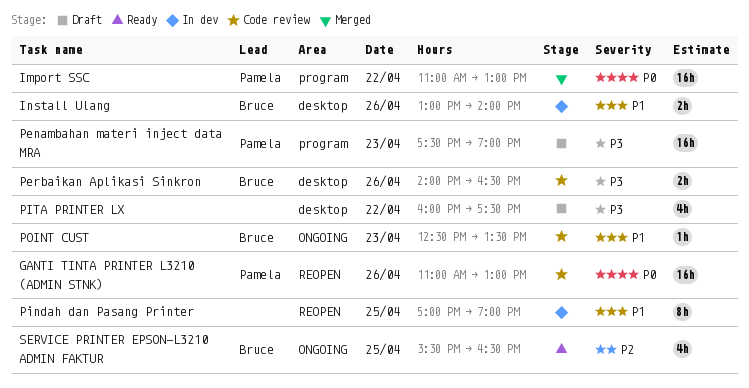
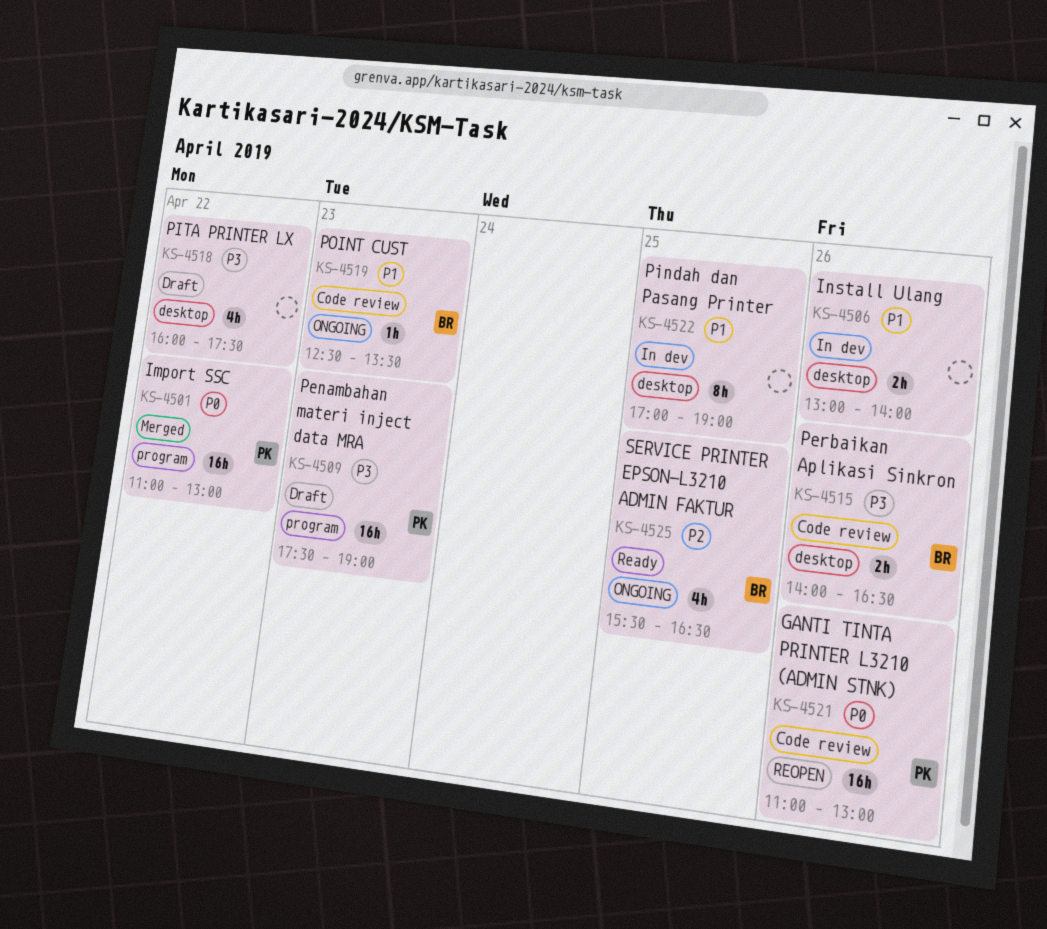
Install Ulang, owner: Bruce -> none
Pindah dan Pasang Printer, label: REOPEN -> desktop

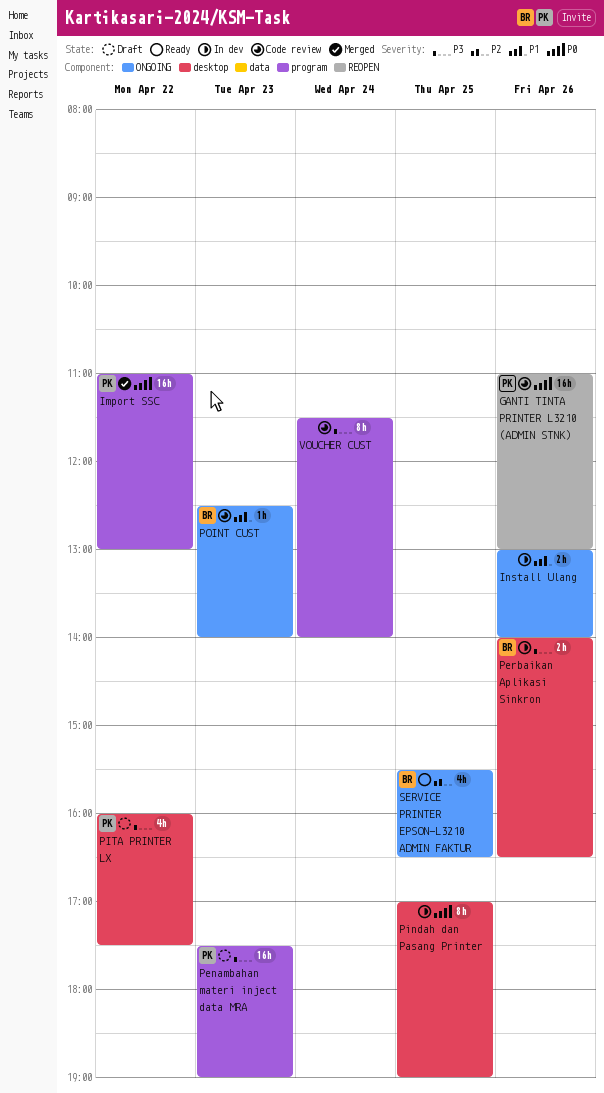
Install Ulang, label: desktop -> ONGOING
Perbaikan Aplikasi Sinkron, status: Code review -> In dev
Pindah dan Pasang Printer, priority: P1 -> P0
PITA PRINTER LX, owner: none -> PK
POINT CUST, ends: 13:30 -> 14:00
VOUCHER CUST: none -> present

